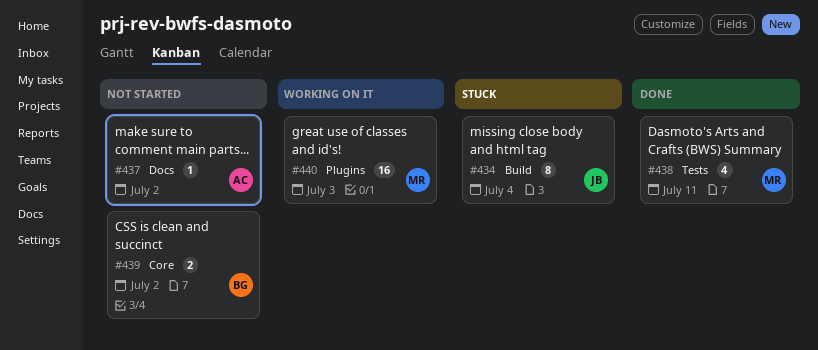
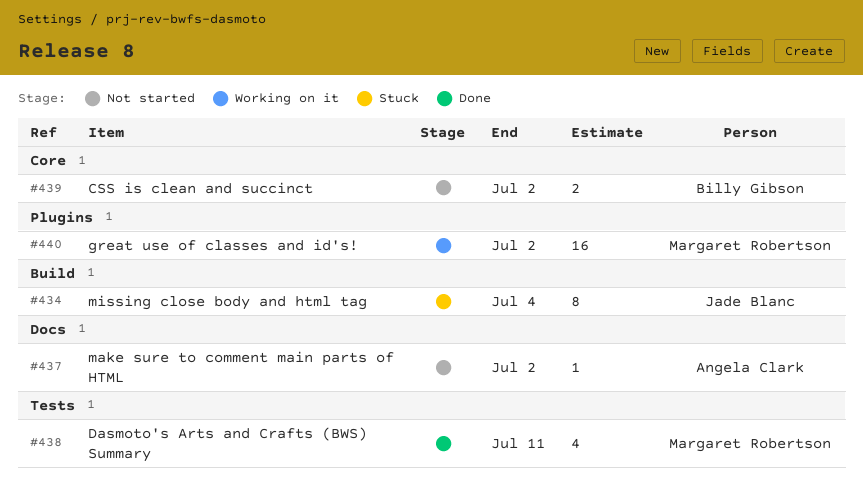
#440, due: Jul 3 -> Jul 2

